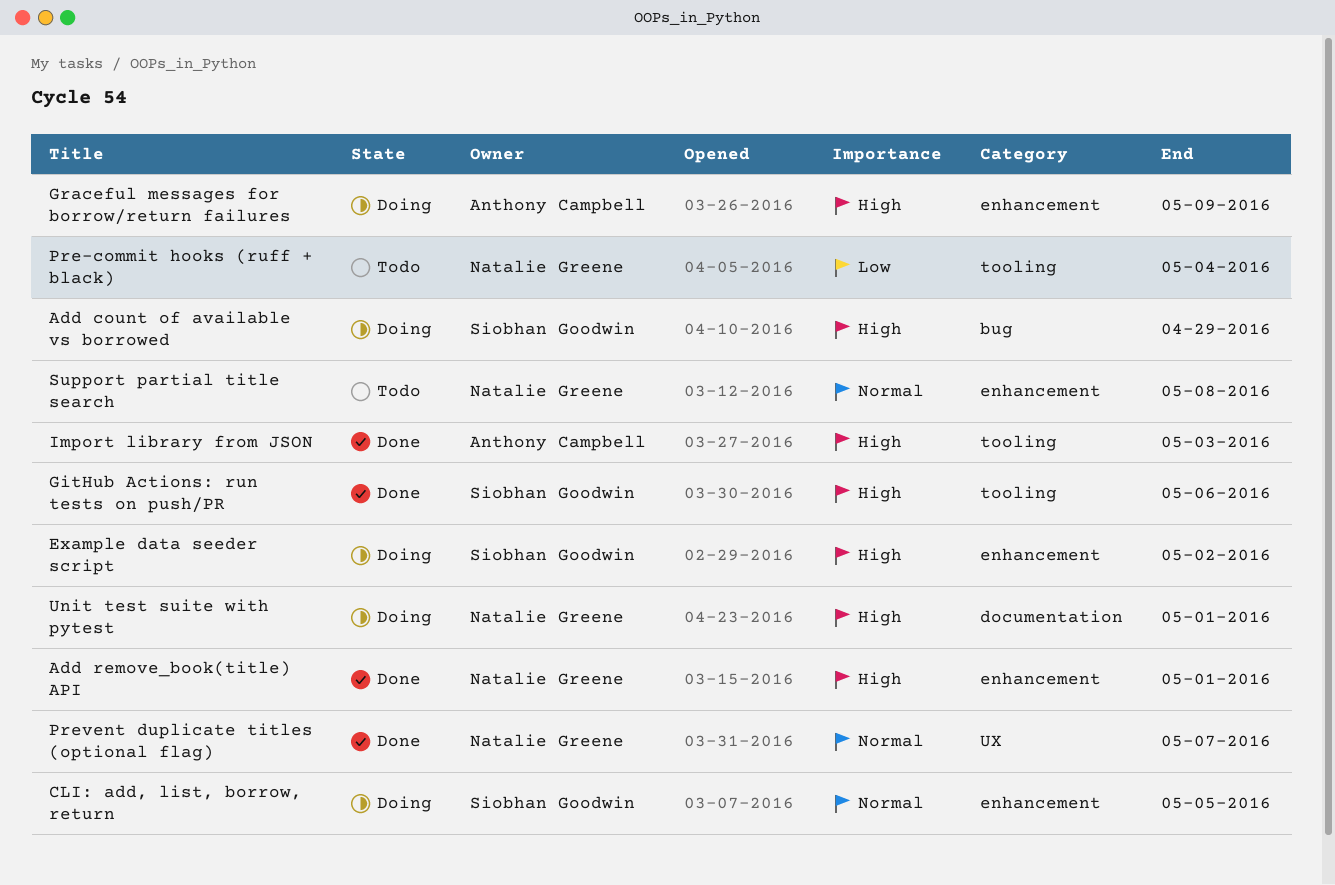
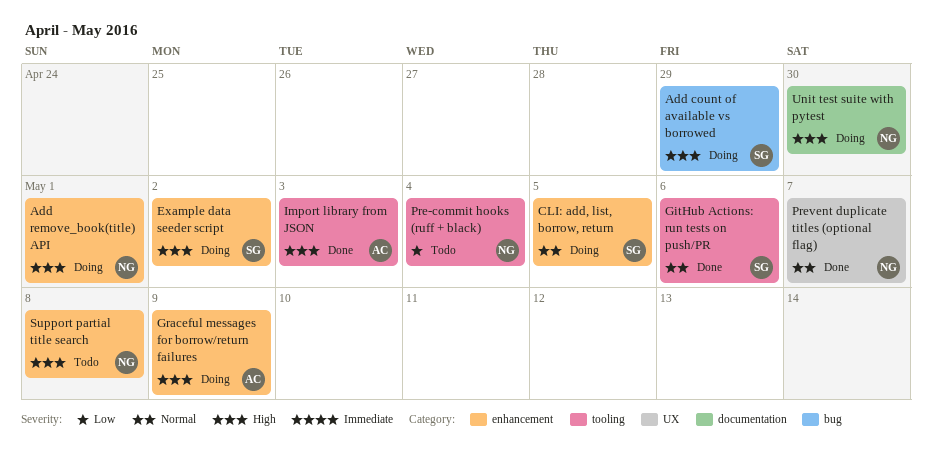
Add remove_book(title) API, status: Done -> Doing
GitHub Actions: run tests on push/PR, priority: High -> Normal
Support partial title search, priority: Normal -> High
Unit test suite with pytest, due: May 1 -> Apr 30

